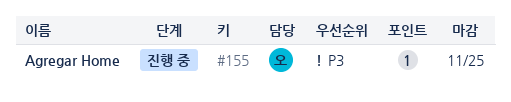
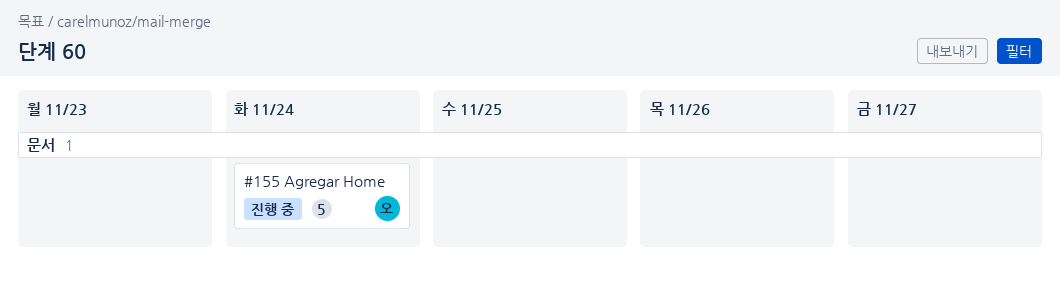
#155, estimate: 1 -> 5
#155, due: Nov 25 -> Nov 24

